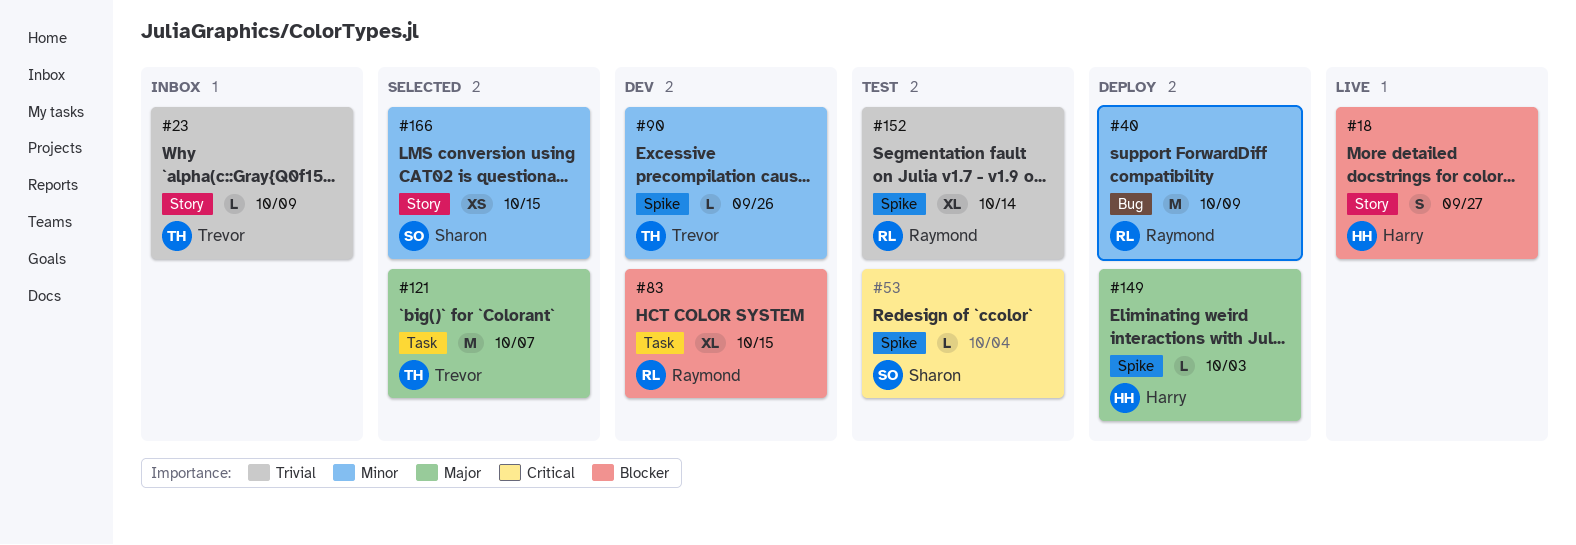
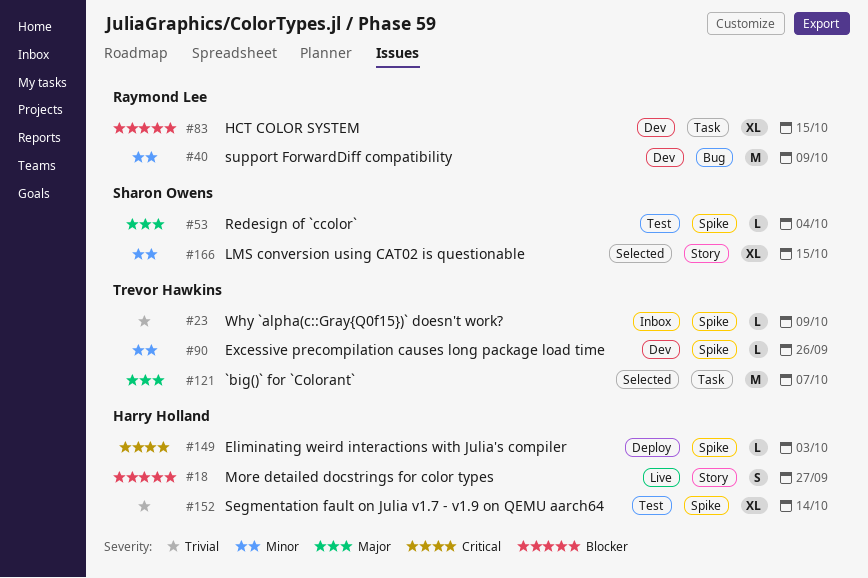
#23, label: Story -> Spike
#40, status: Deploy -> Dev
#53, priority: Critical -> Major
#149, priority: Major -> Critical
#152, owner: Raymond Lee -> Harry Holland
#166, estimate: XS -> XL

